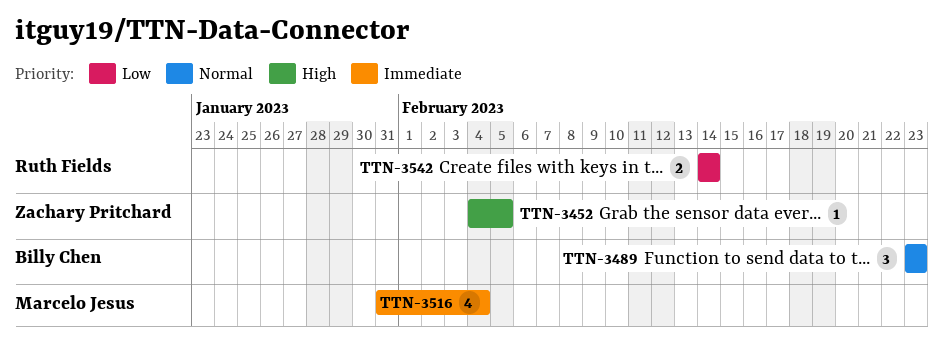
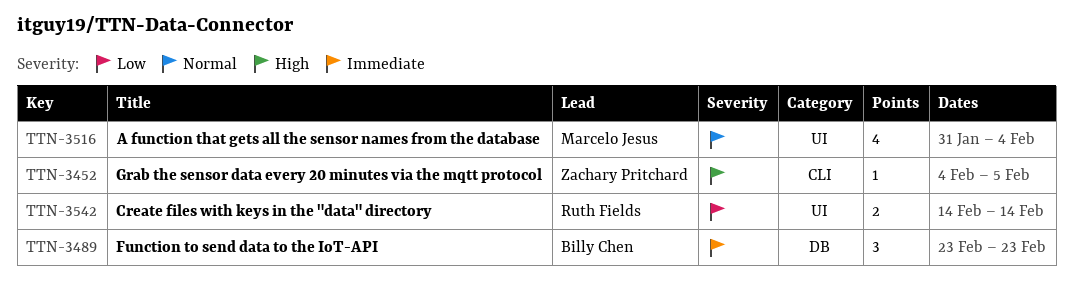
TTN-3489, priority: Normal -> Immediate
TTN-3516, priority: Immediate -> Normal

